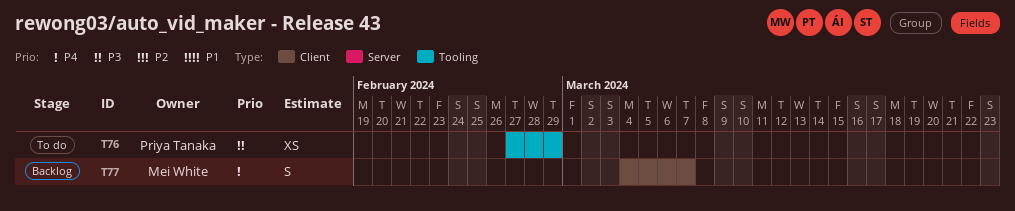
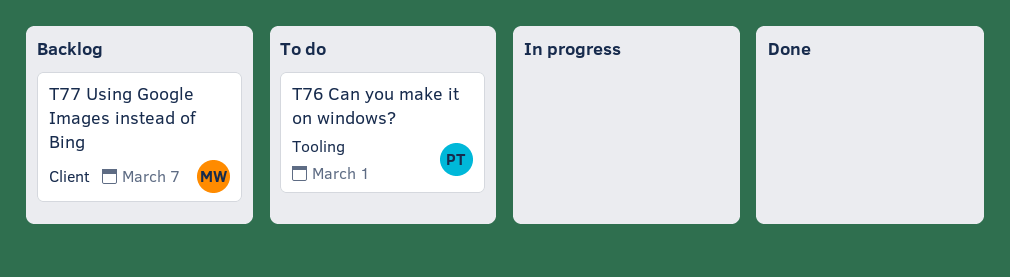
T76, due: Feb 29 -> Mar 1

